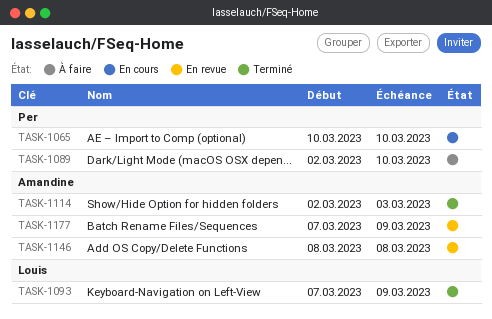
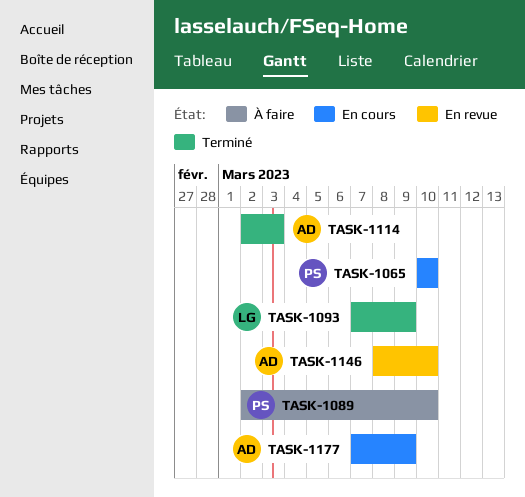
TASK-1146, due: Mar 8 -> Mar 10
TASK-1177, status: En revue -> En cours

